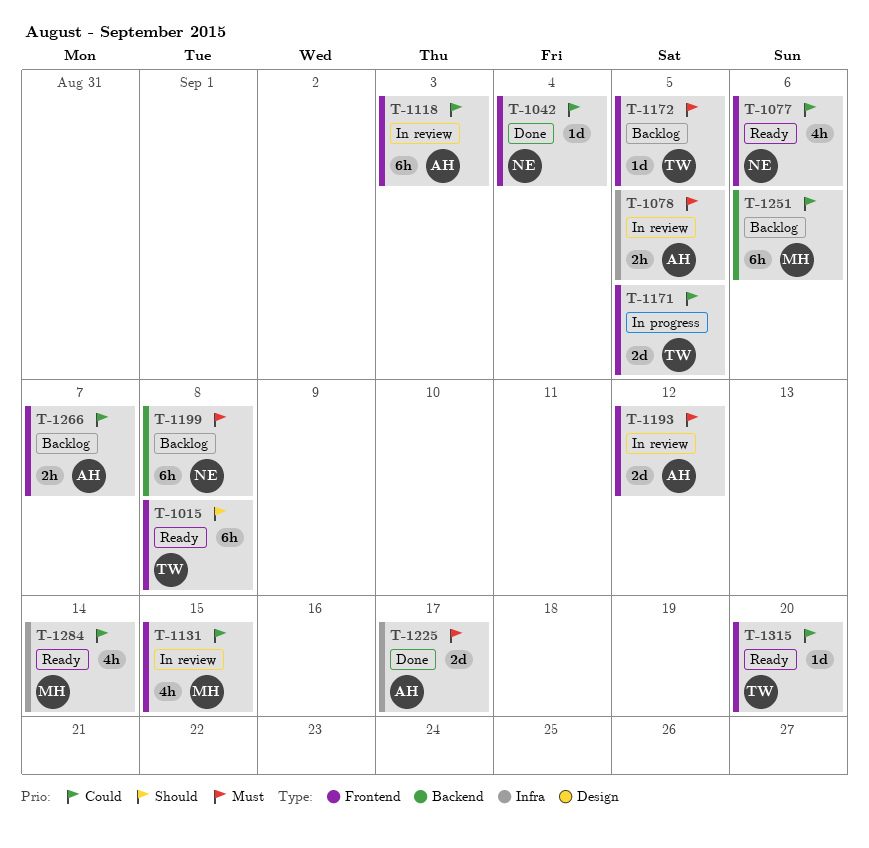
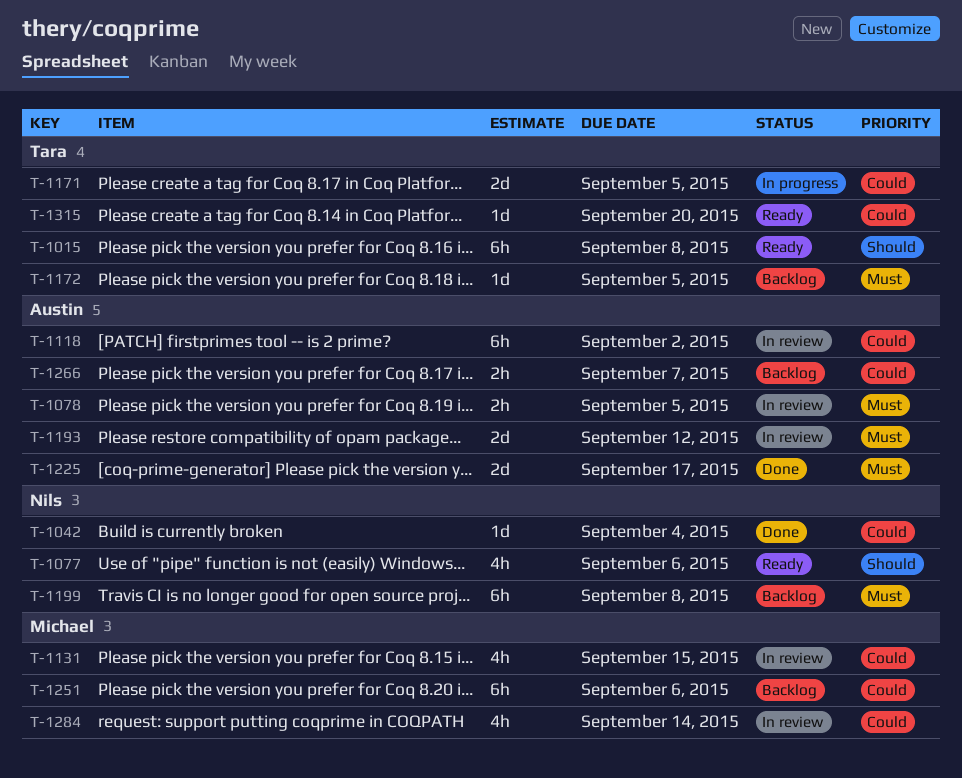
T-1077, priority: Could -> Should
T-1118, due: Sep 3 -> Sep 2
T-1284, status: Ready -> In review

